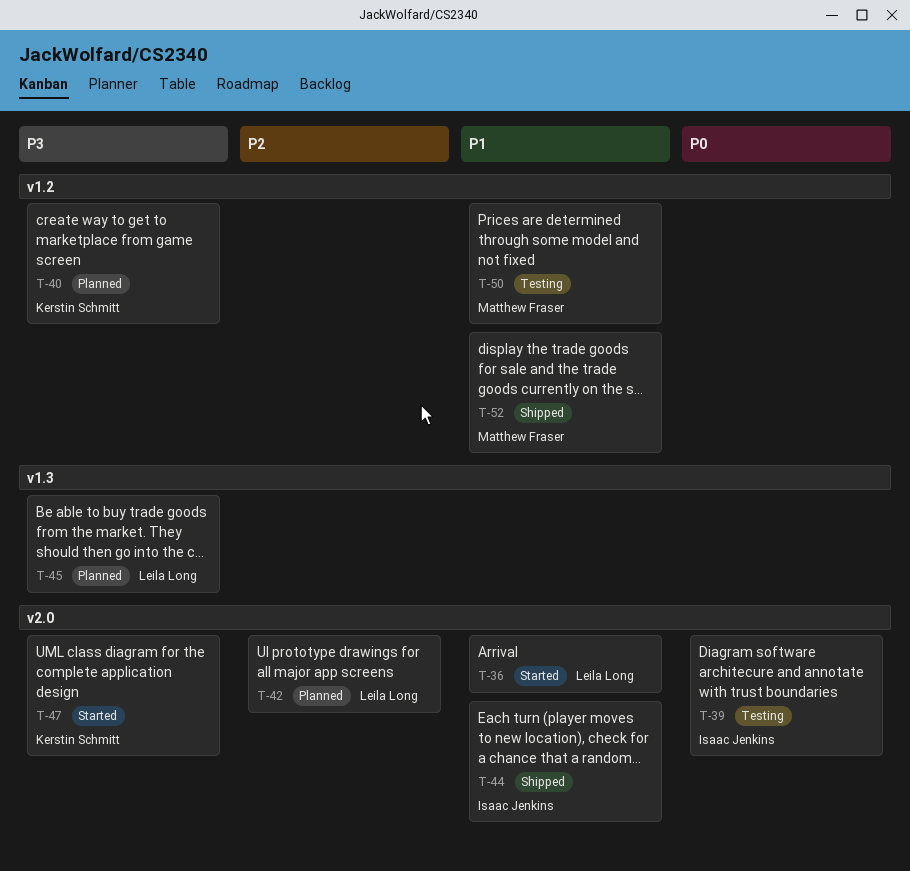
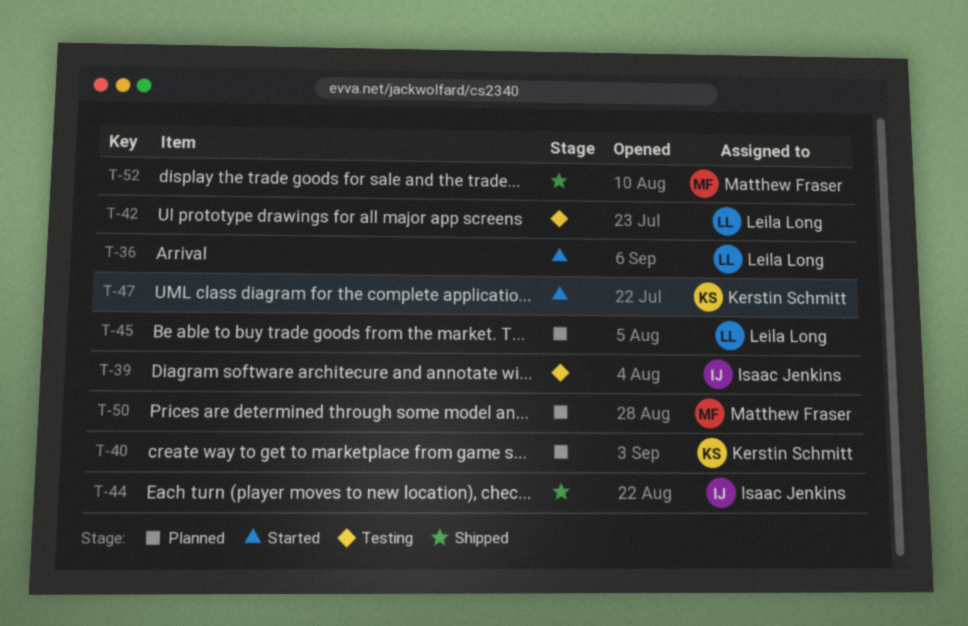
T-42, status: Planned -> Testing
T-50, status: Testing -> Planned

